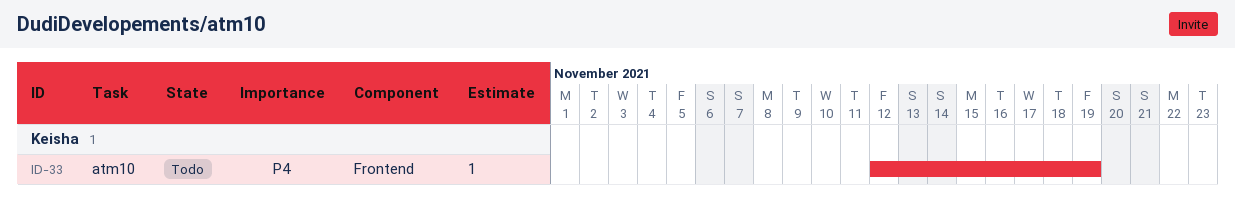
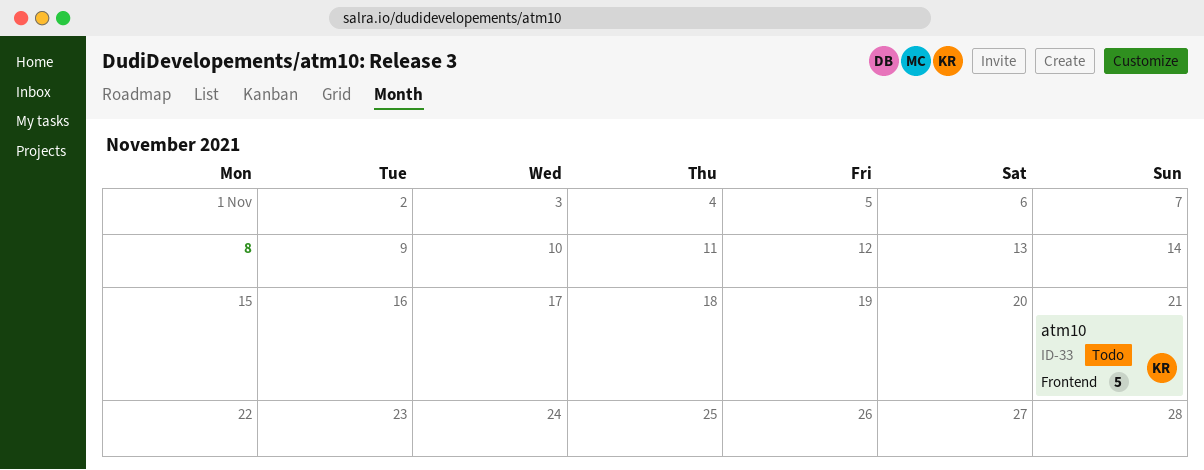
ID-33, estimate: 1 -> 5
ID-33, due: Nov 19 -> Nov 21

